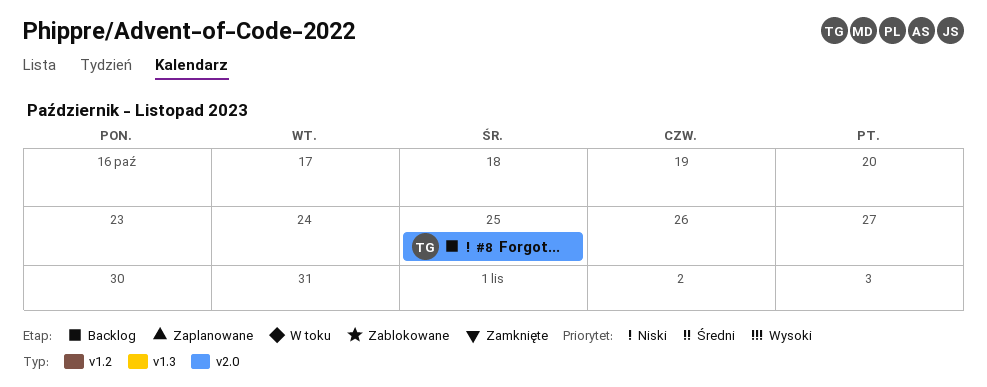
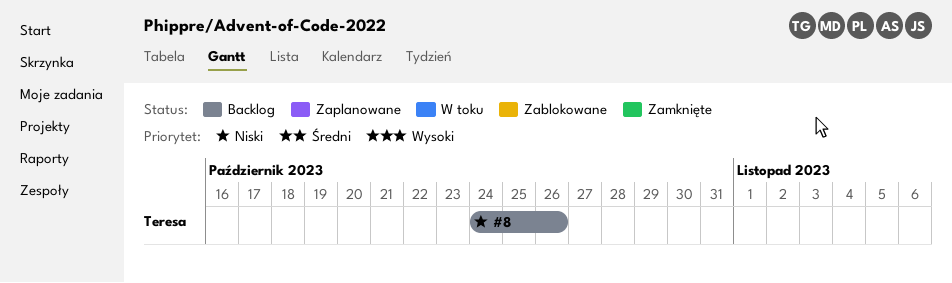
#8, start: Oct 25 -> Oct 24
#8, due: Oct 25 -> Oct 26

